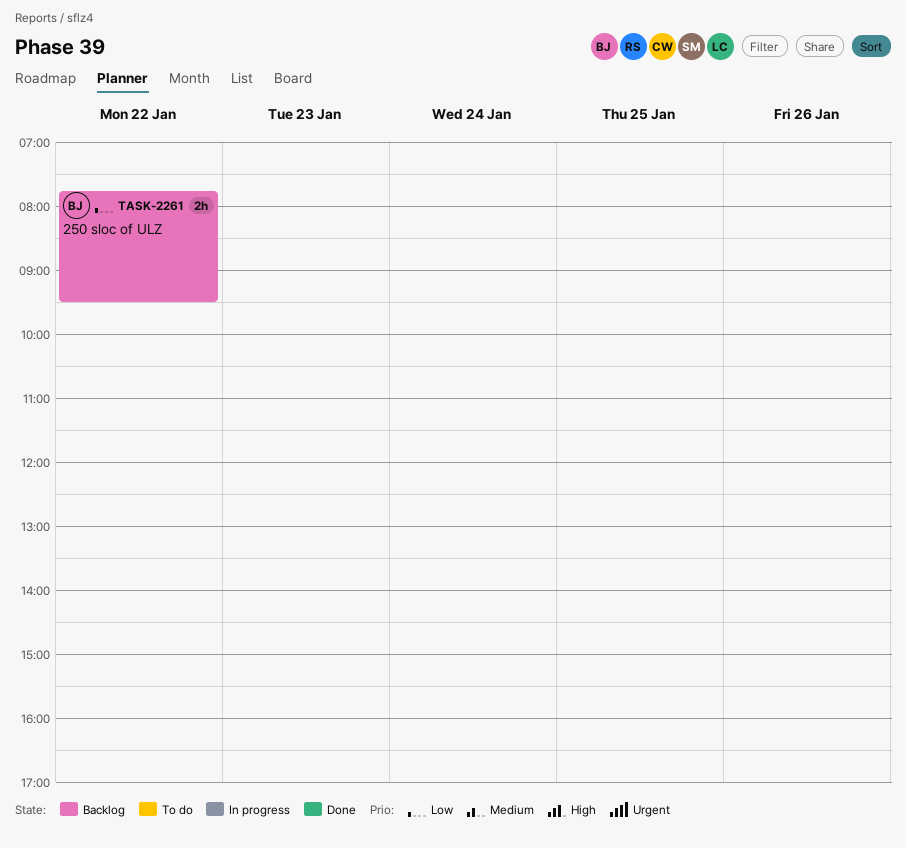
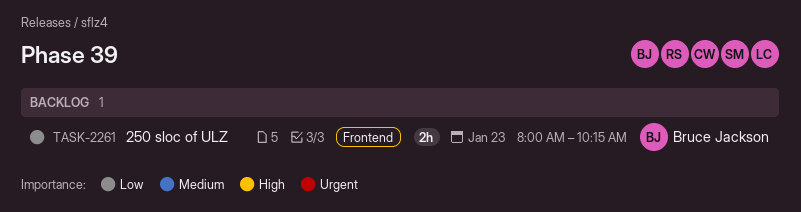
TASK-2261, day: Jan 22 -> Jan 23
TASK-2261, begins: 07:45 -> 08:00
TASK-2261, ends: 09:30 -> 10:15

